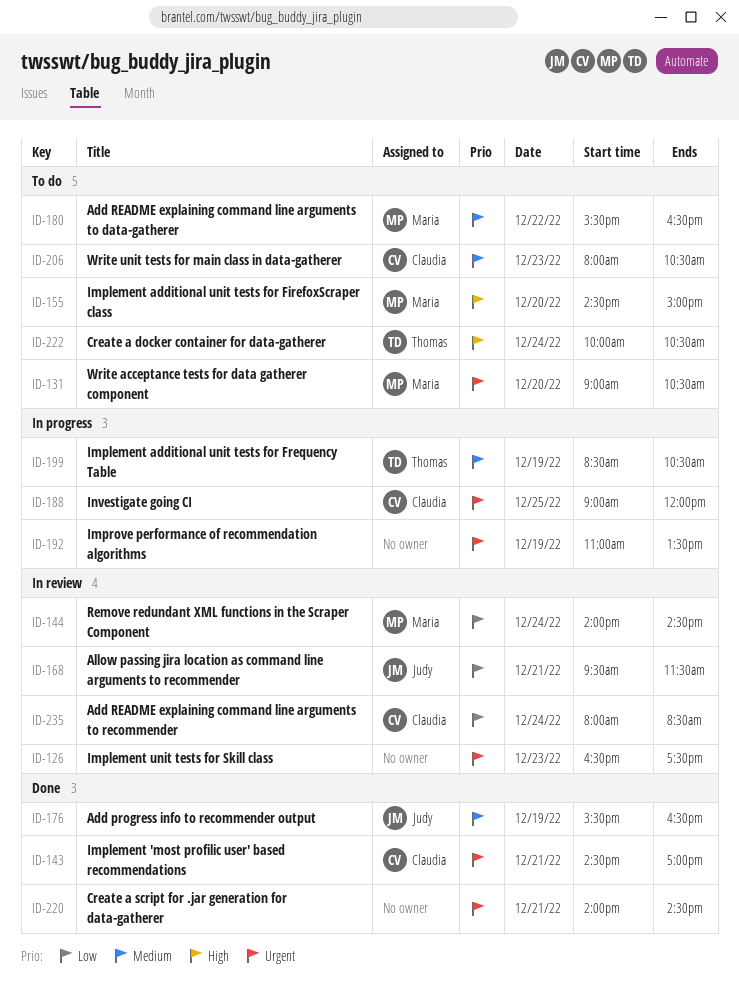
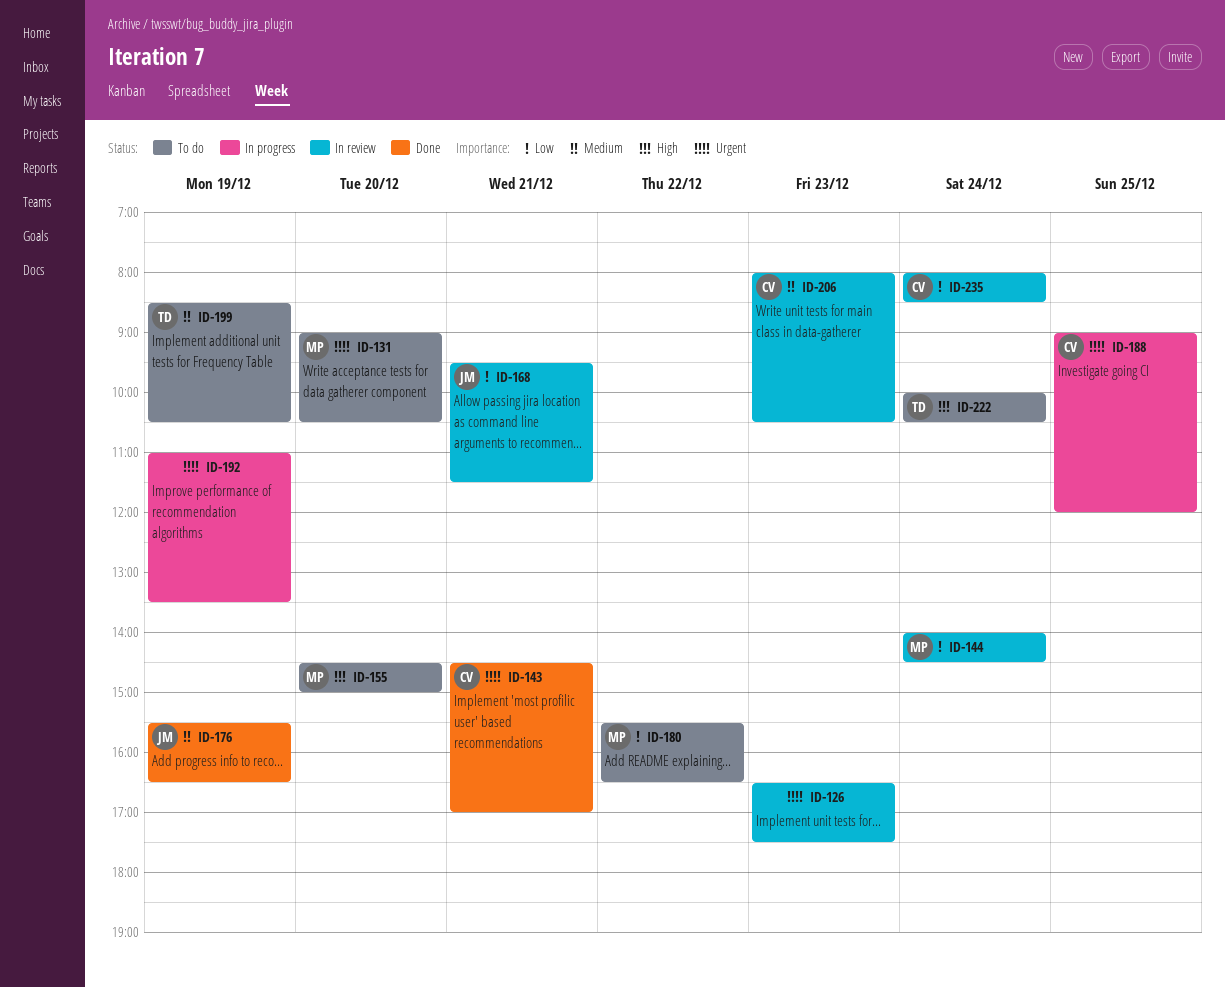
ID-180, priority: Medium -> Low
ID-199, status: In progress -> To do
ID-206, status: To do -> In review
ID-220: present -> none

